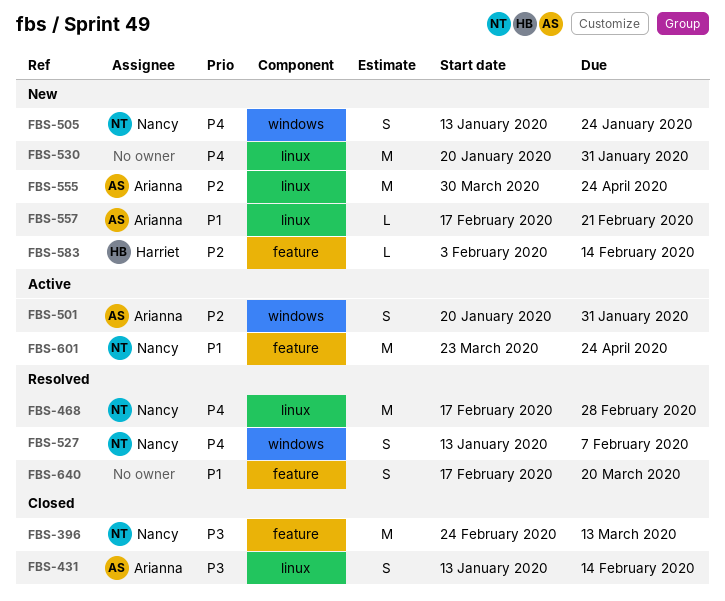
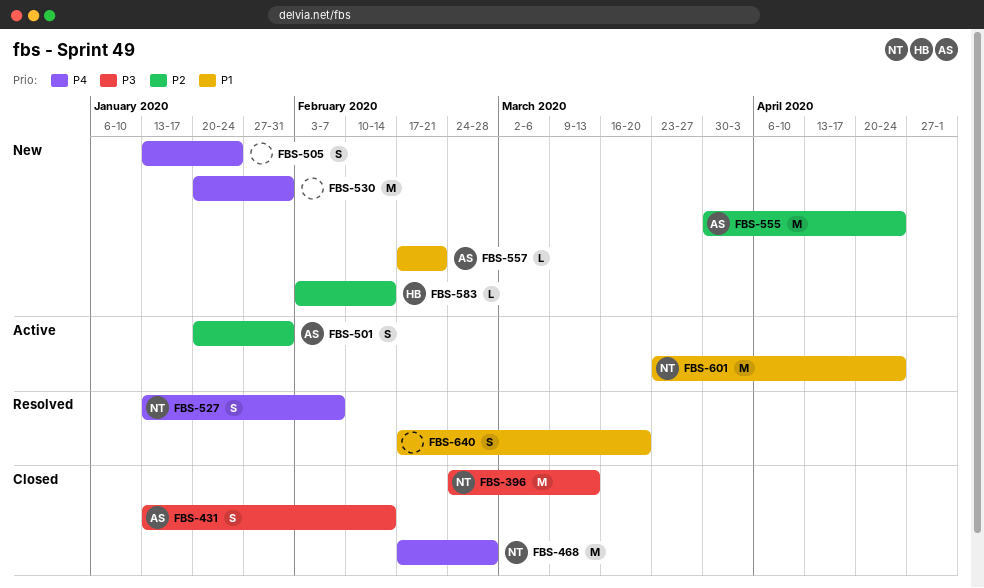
FBS-468, status: Resolved -> Closed
FBS-505, owner: Nancy -> none

